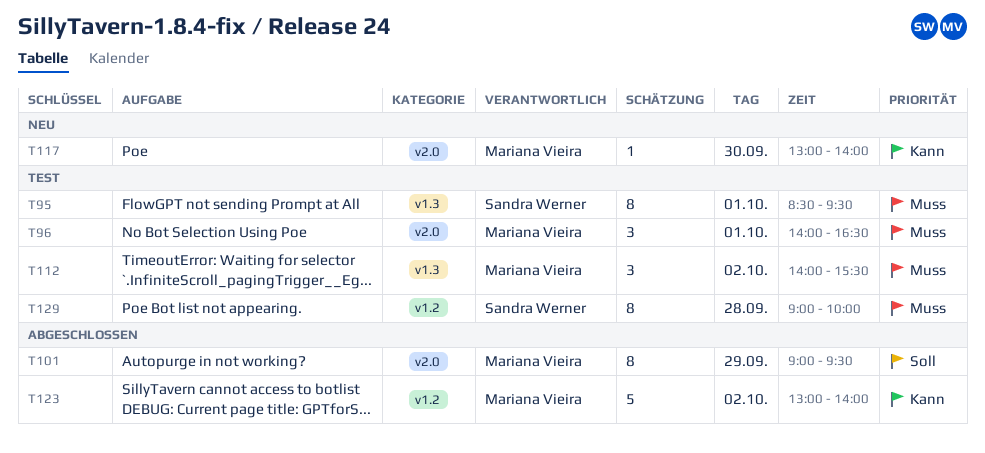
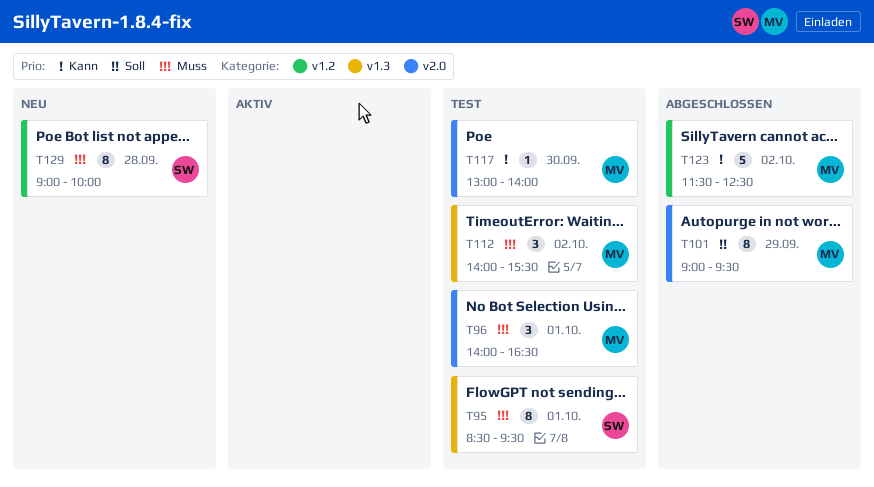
T117, status: Neu -> Test
T123, begins: 13:00 -> 11:30
T123, ends: 14:00 -> 12:30
T129, status: Test -> Neu

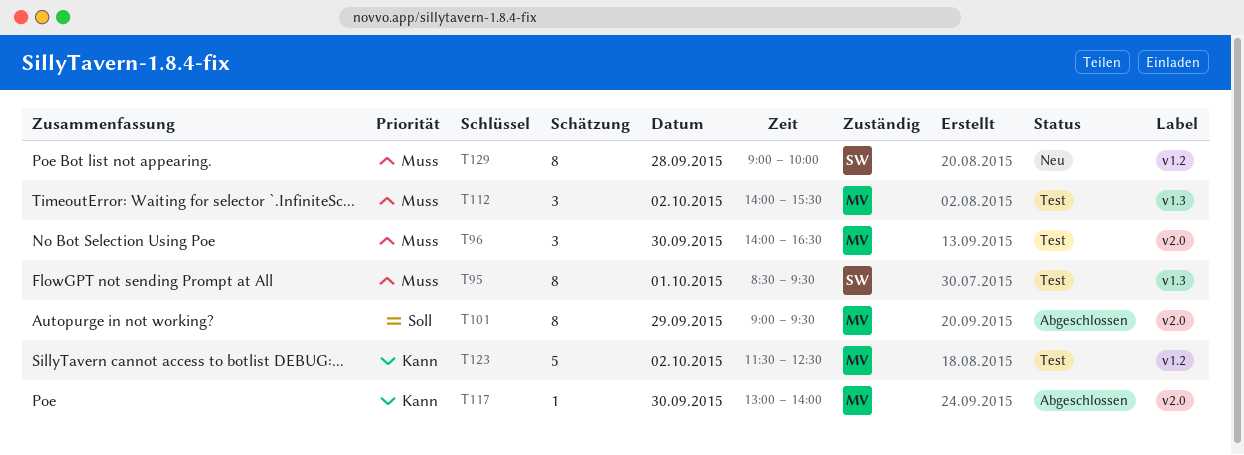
T96, day: Oct 1 -> Sep 30
T117, status: Test -> Abgeschlossen
T123, status: Abgeschlossen -> Test

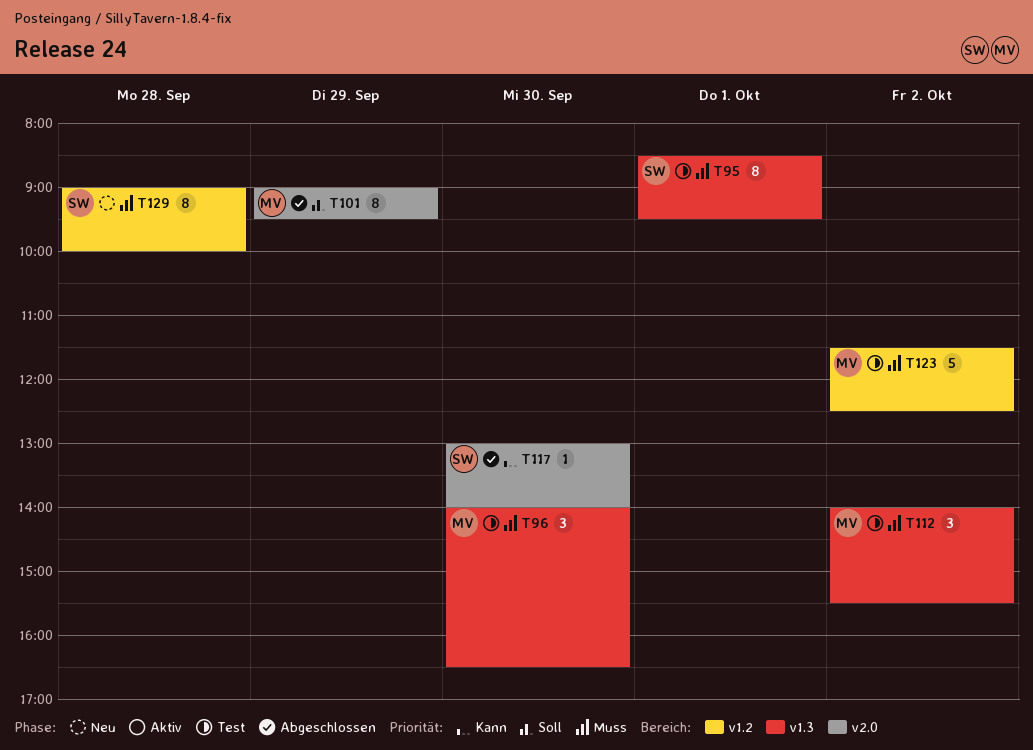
T96, label: v2.0 -> v1.3
T117, owner: MV -> SW
T123, priority: Kann -> Muss

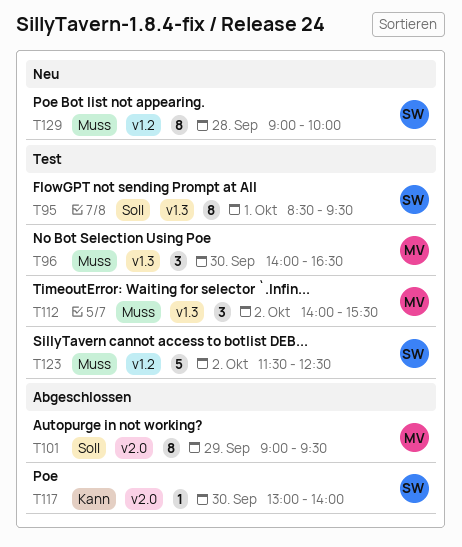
T95, priority: Muss -> Soll
T123, owner: MV -> SW

